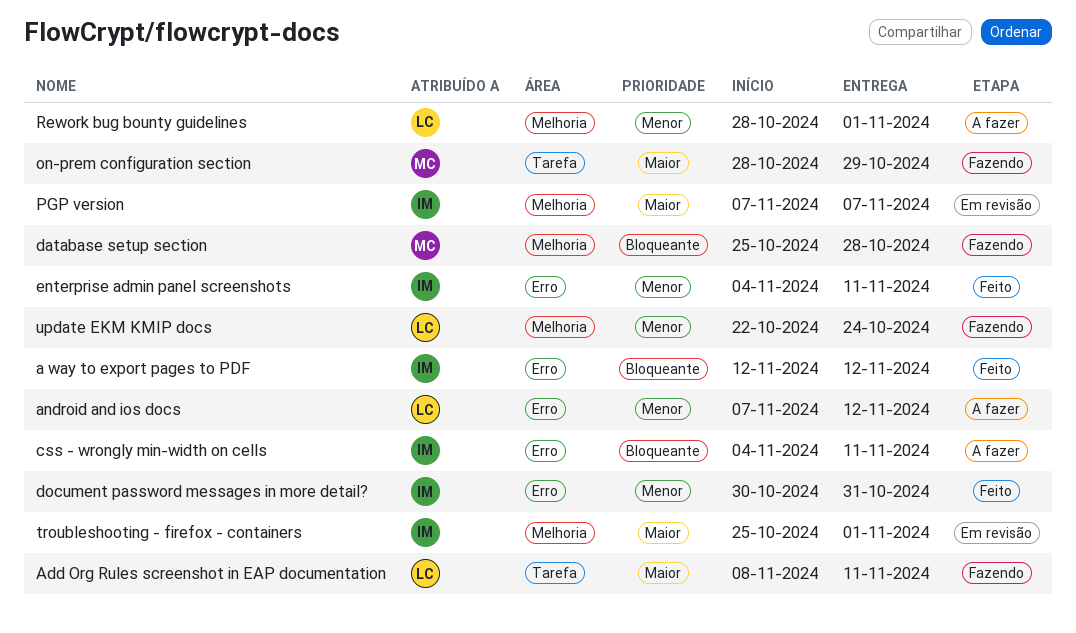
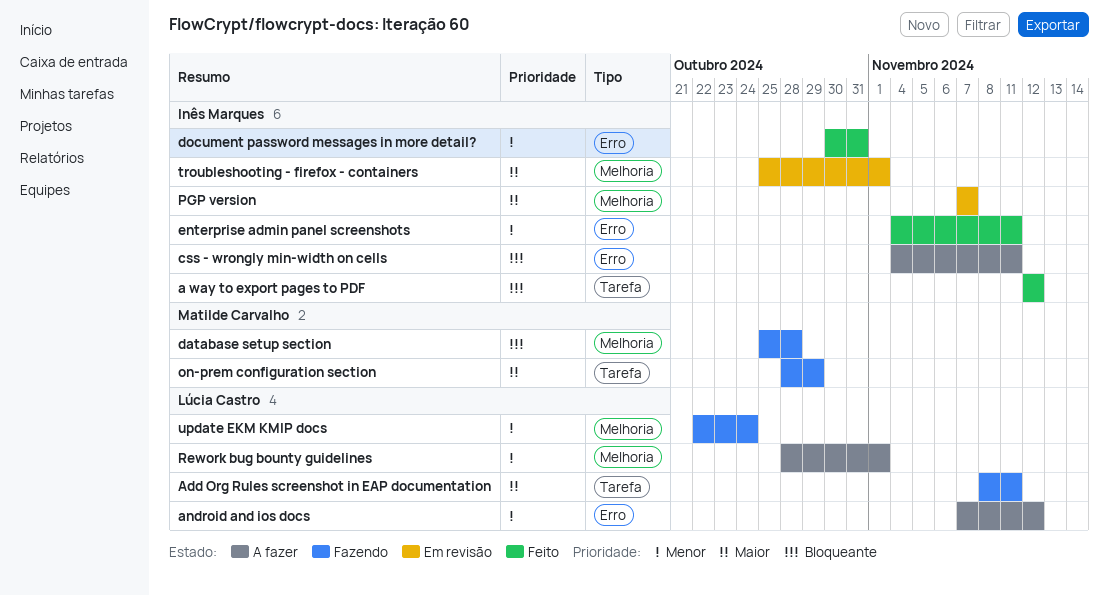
a way to export pages to PDF, label: Erro -> Tarefa

